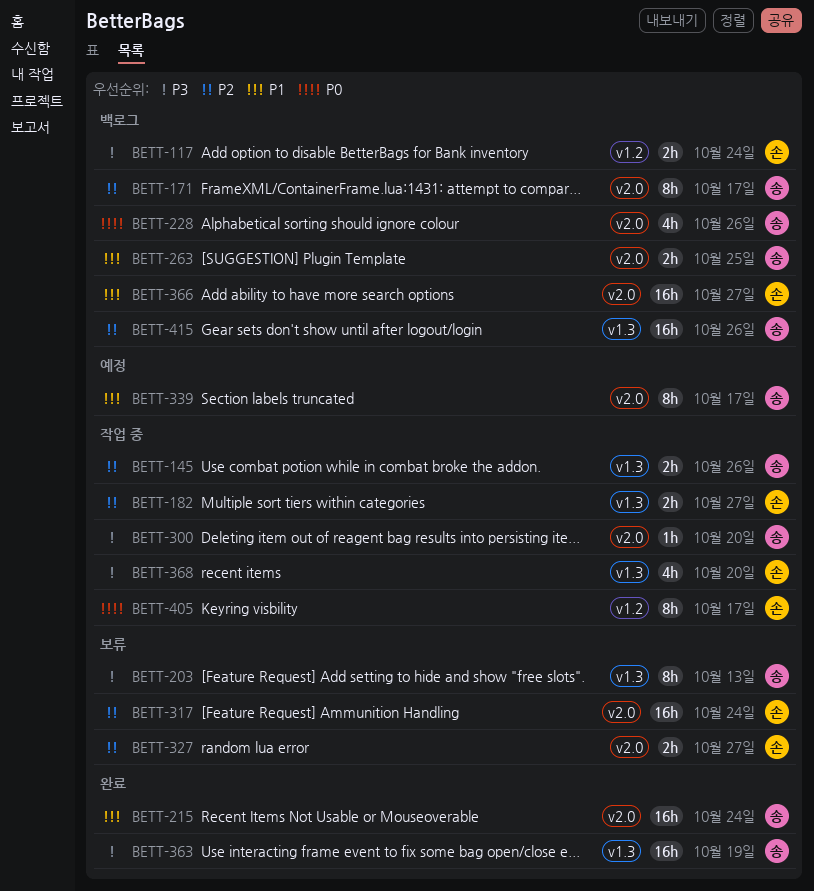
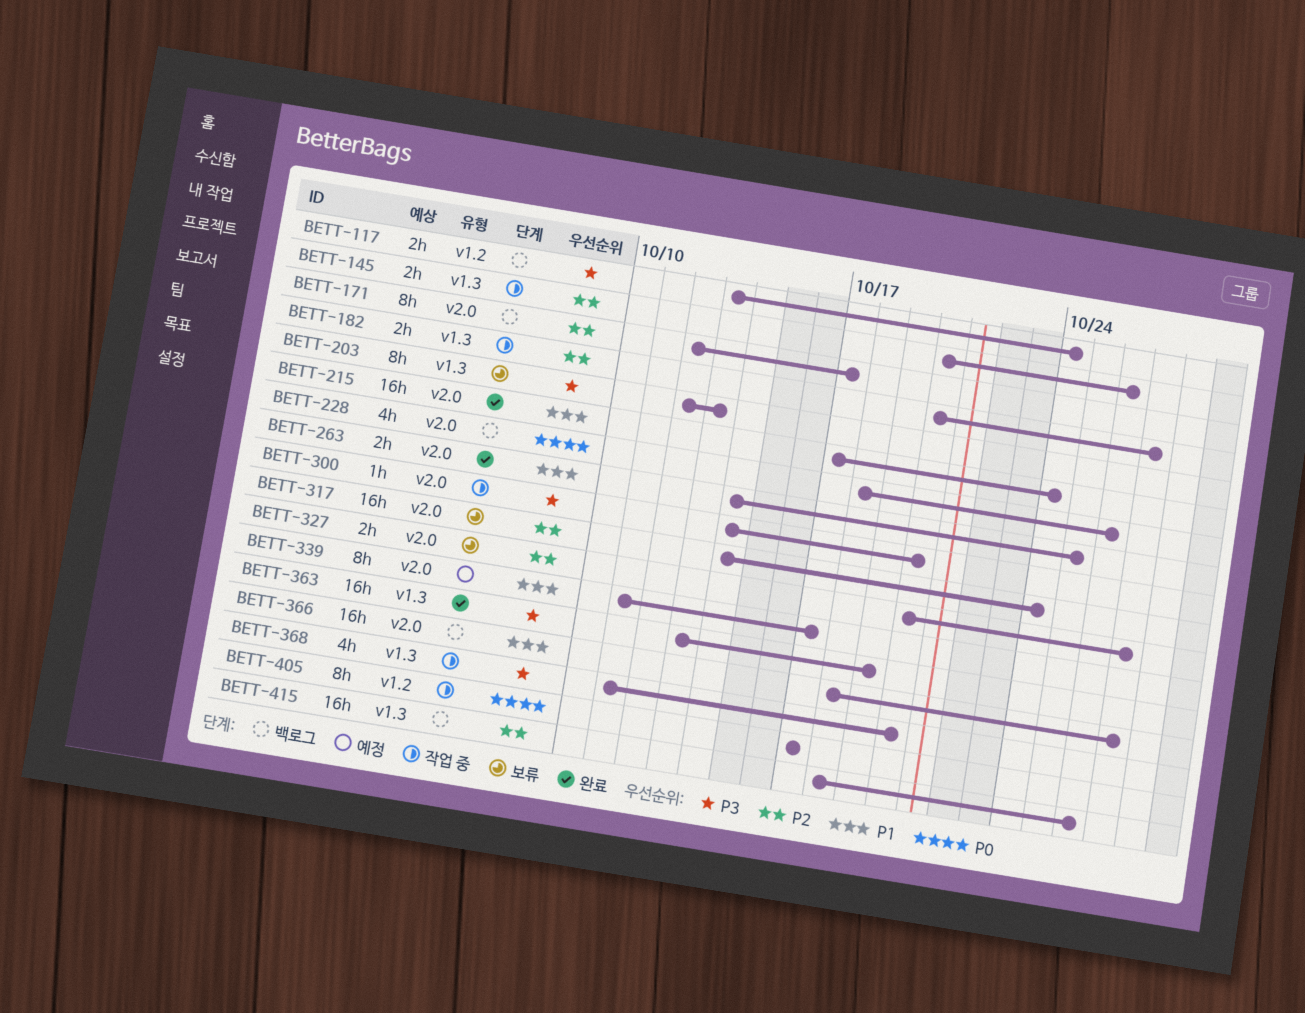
BETT-263, status: 백로그 -> 완료

